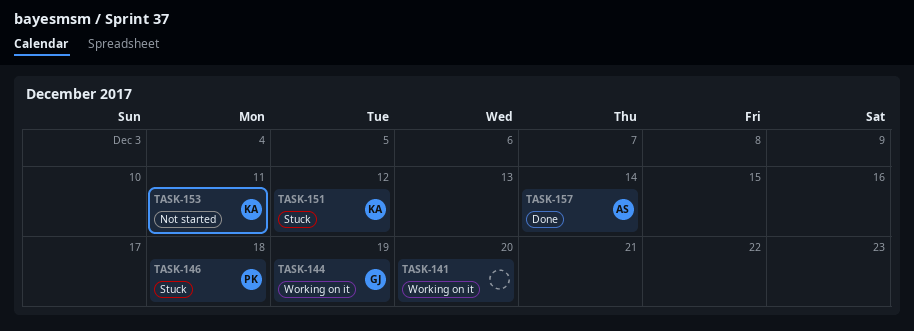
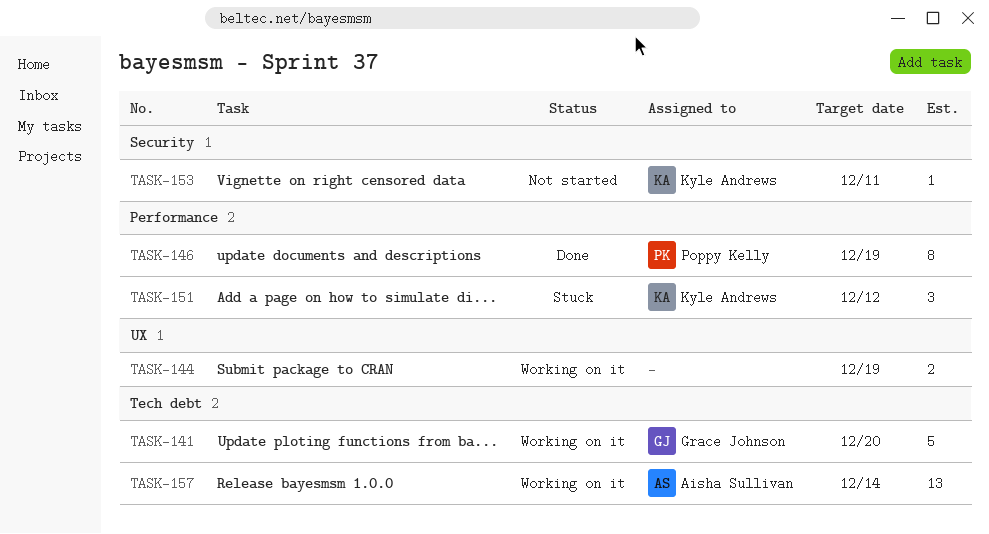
TASK-141, owner: none -> Grace Johnson
TASK-144, owner: Grace Johnson -> none
TASK-146, status: Stuck -> Done
TASK-146, due: Dec 18 -> Dec 19
TASK-157, status: Done -> Working on it

